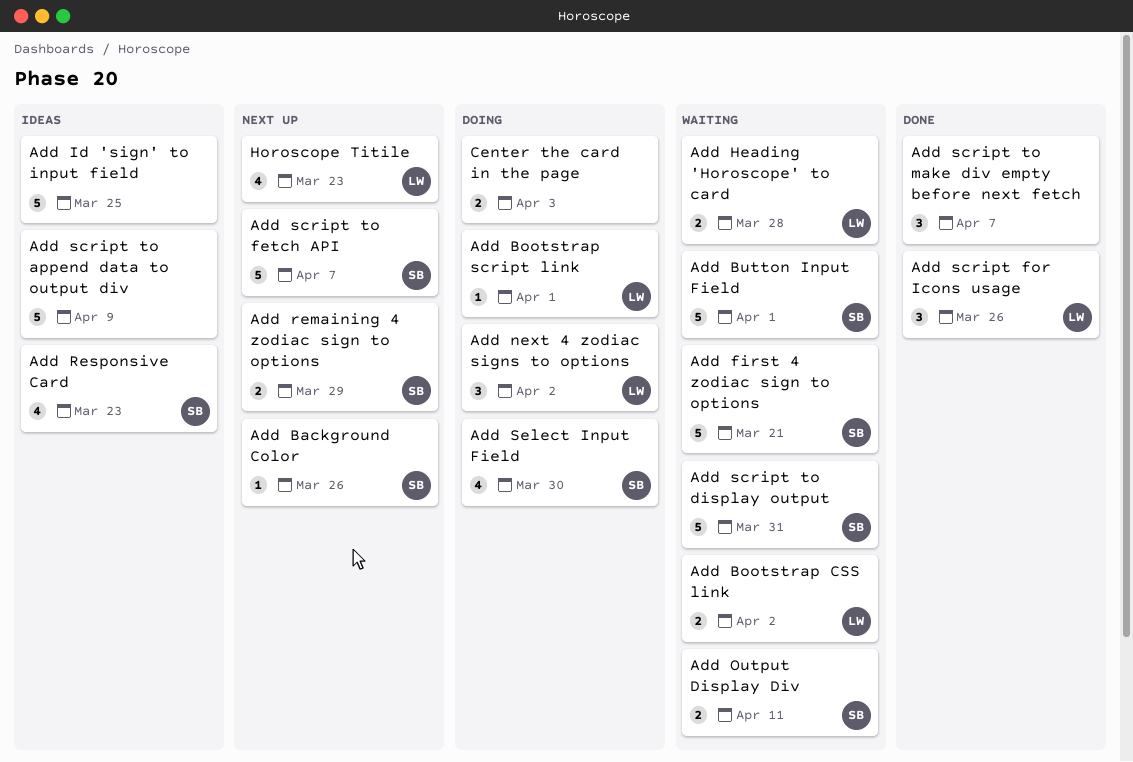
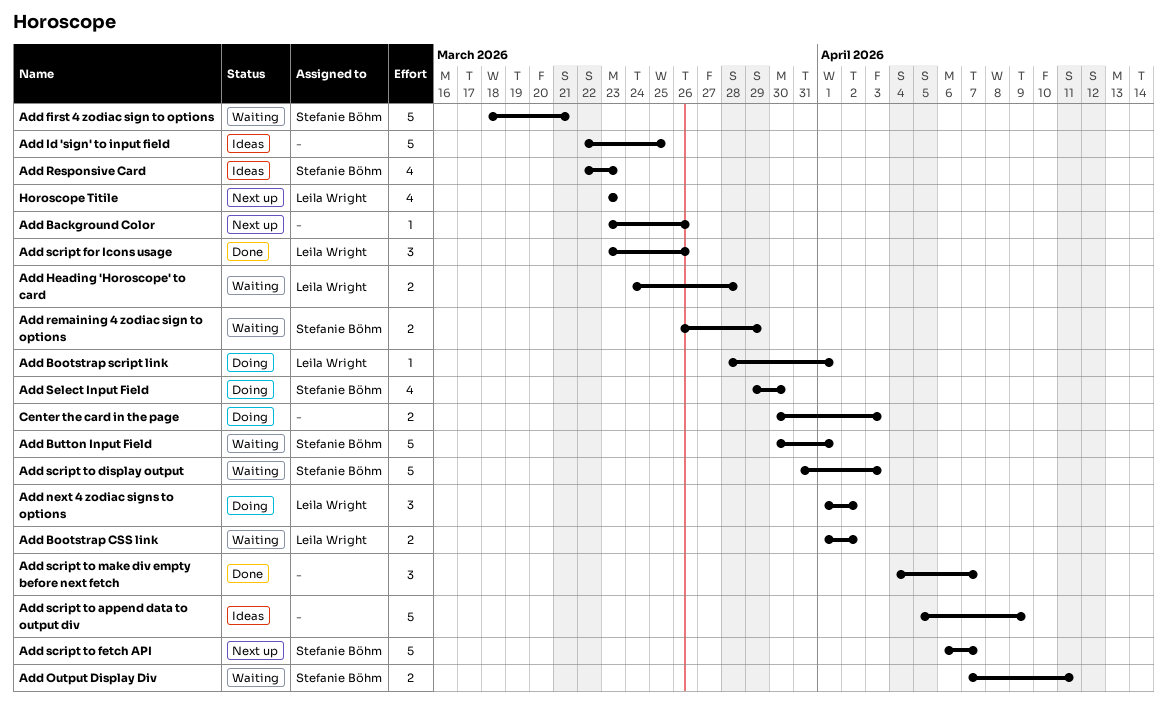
Add Background Color, owner: Stefanie Böhm -> none
Add remaining 4 zodiac sign to options, status: Next up -> Waiting
Add script to display output, due: Mar 31 -> Apr 3

